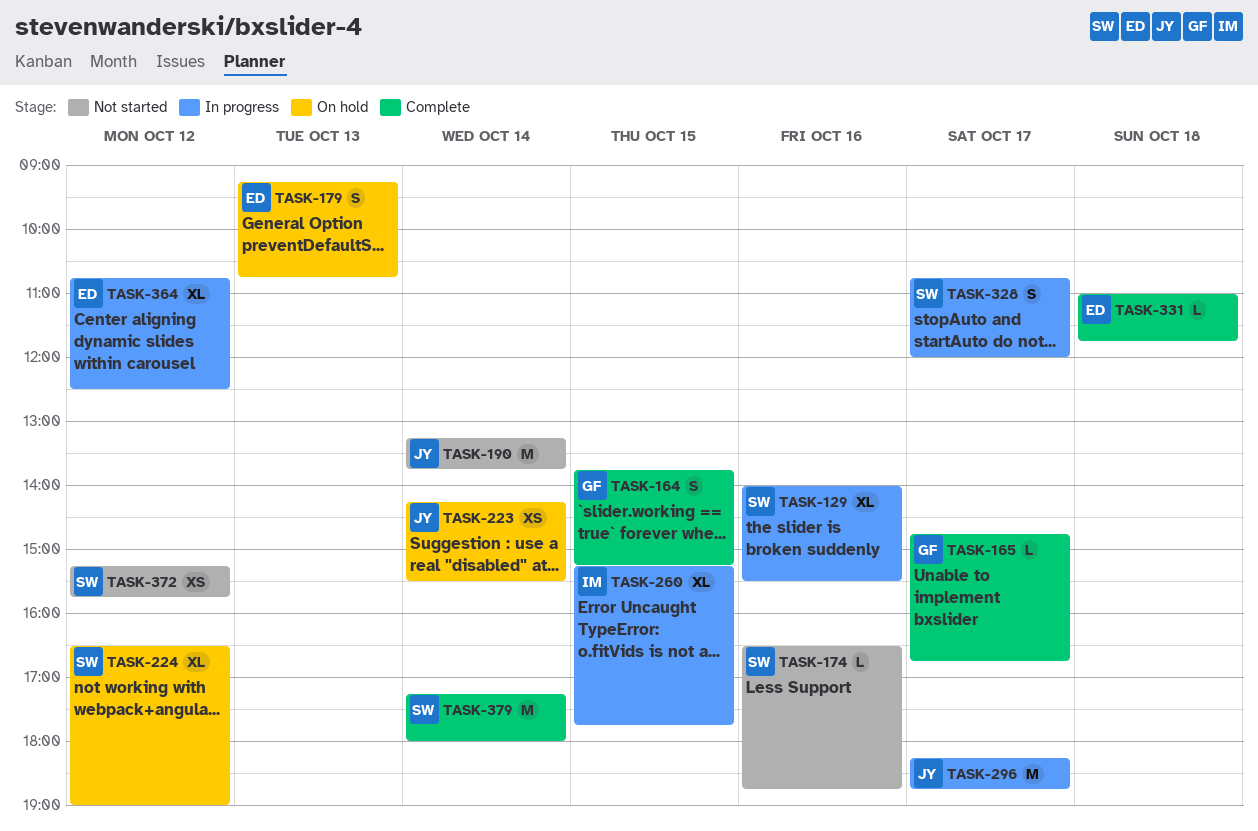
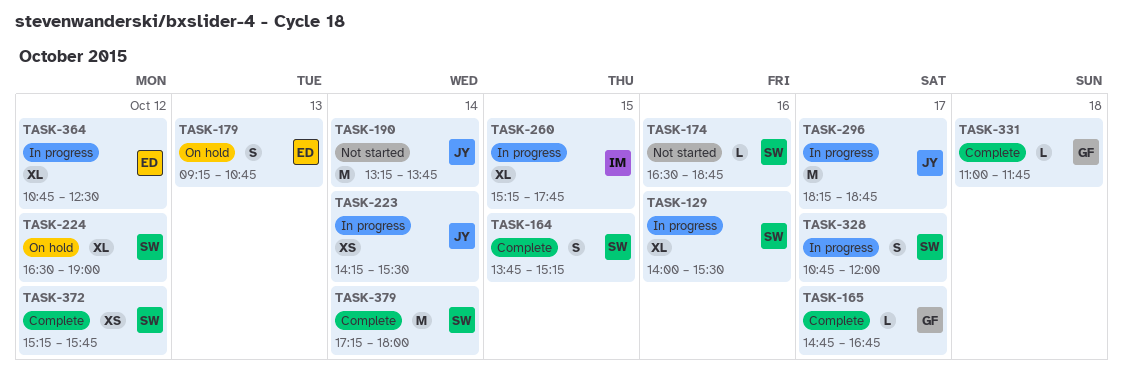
TASK-164, owner: GF -> SW
TASK-223, status: On hold -> In progress
TASK-331, owner: ED -> GF
TASK-372, status: Not started -> Complete

